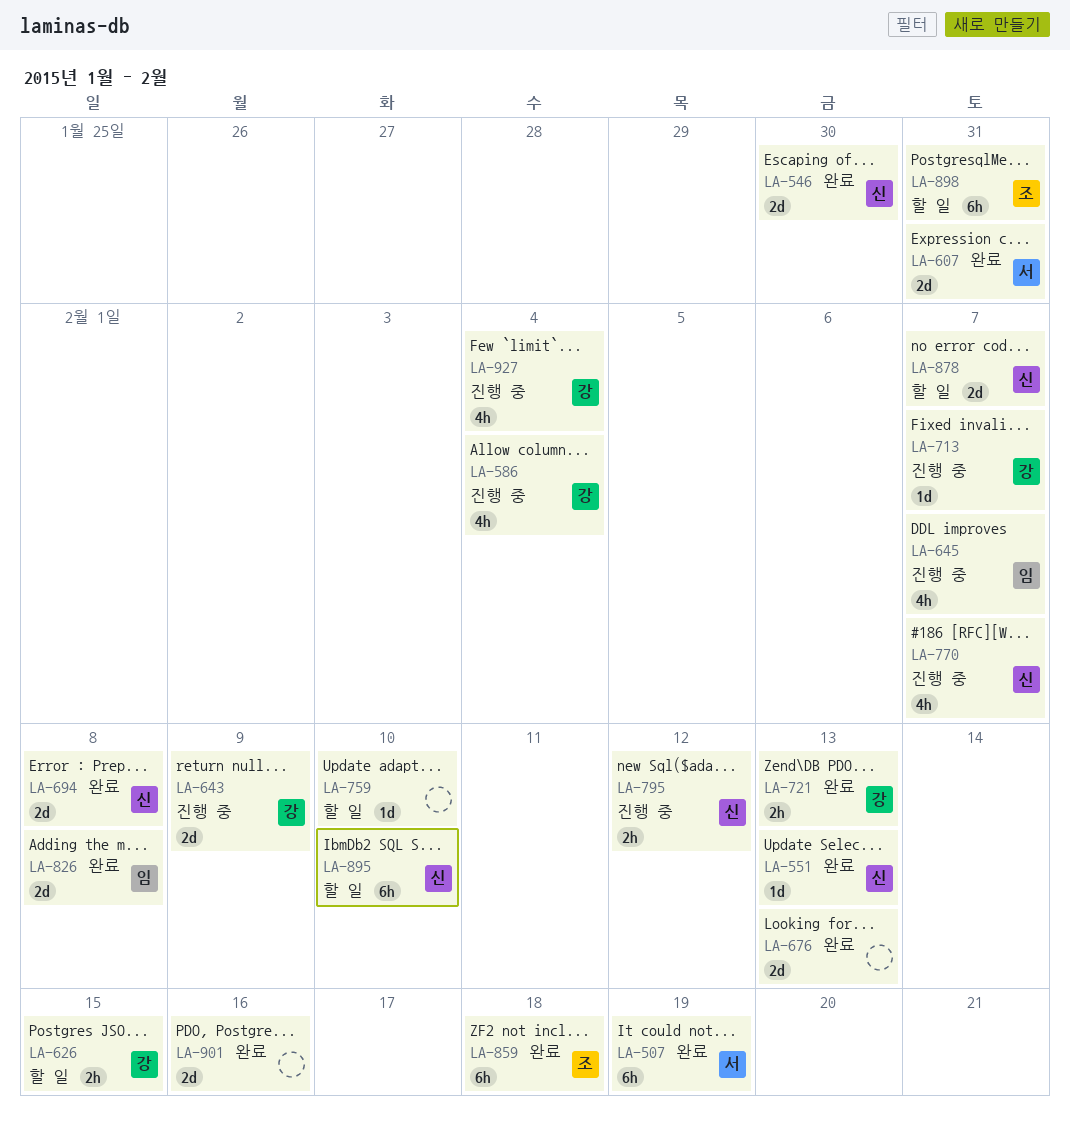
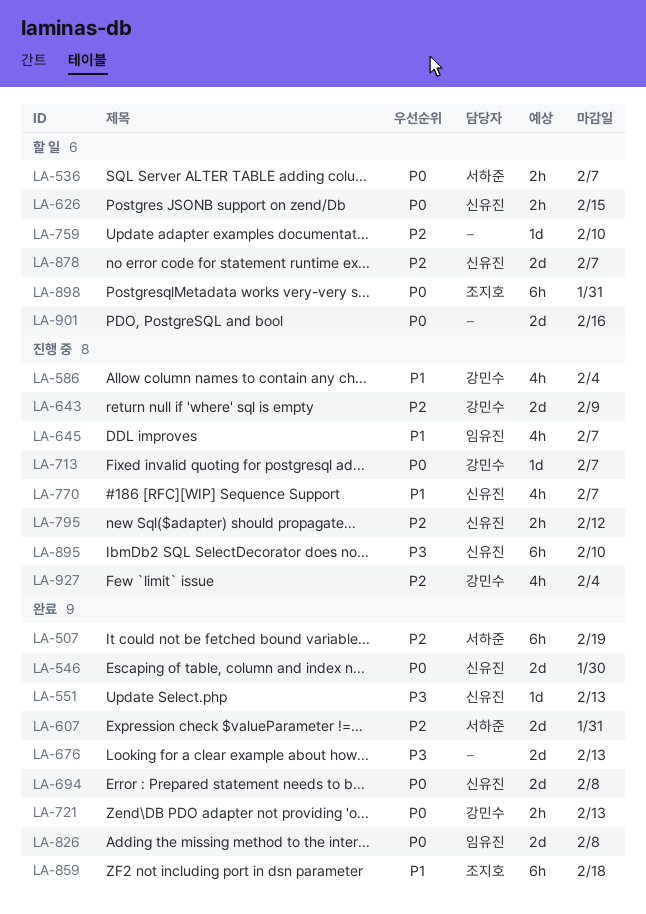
LA-536: none -> present
LA-626, owner: 강민수 -> 신유진
LA-895, status: 할 일 -> 진행 중
LA-901, status: 완료 -> 할 일

